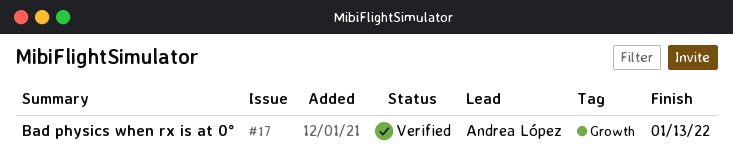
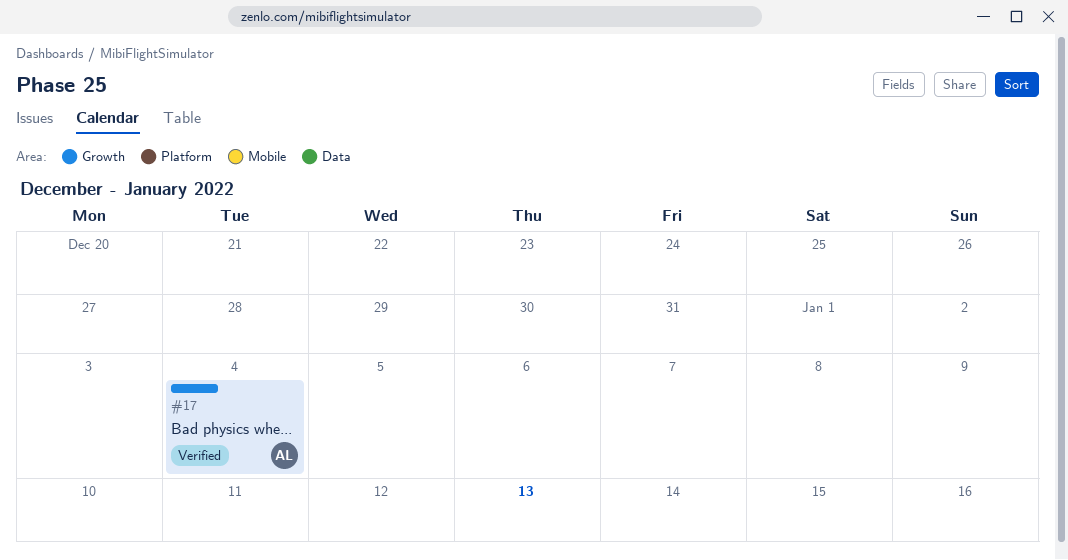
#17, due: Jan 13 -> Jan 4

